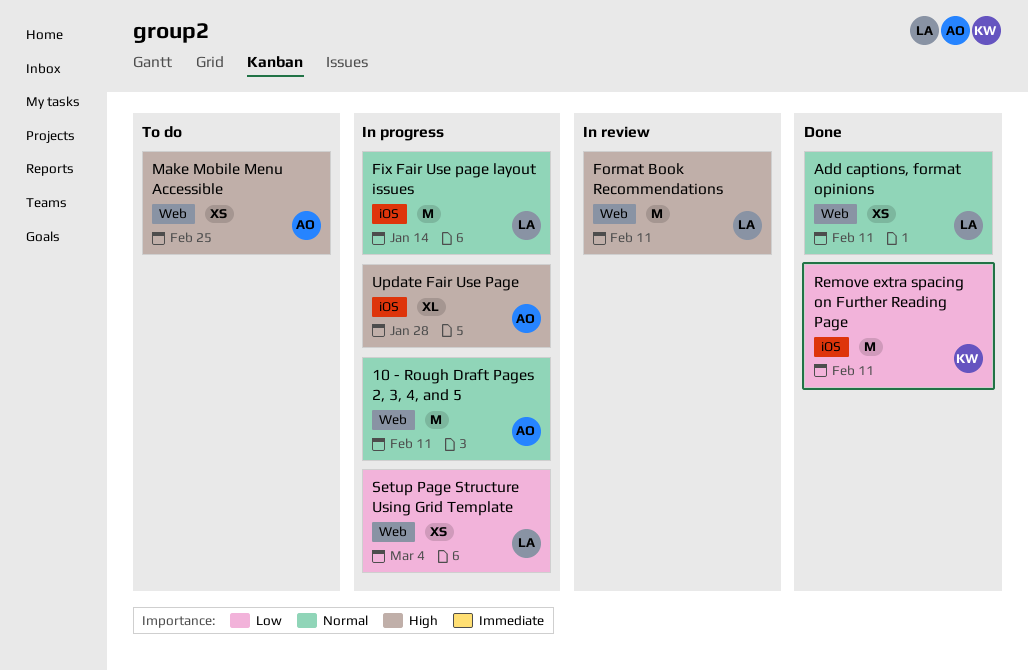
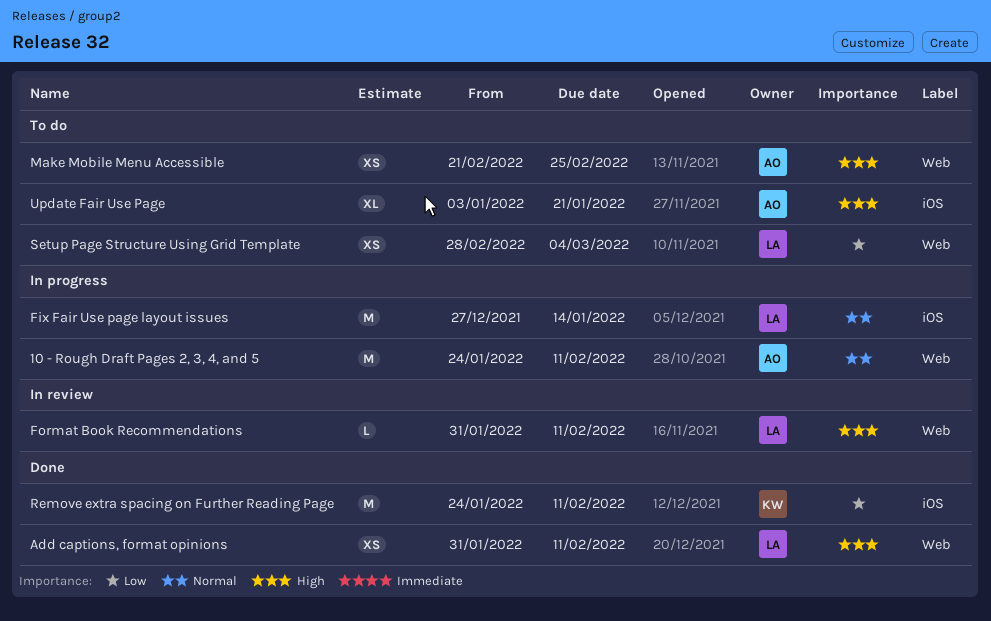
Add captions, format opinions, priority: Normal -> High
Format Book Recommendations, estimate: M -> L
Setup Page Structure Using Grid Template, status: In progress -> To do
Update Fair Use Page, status: In progress -> To do
Update Fair Use Page, due: Jan 28 -> Jan 21

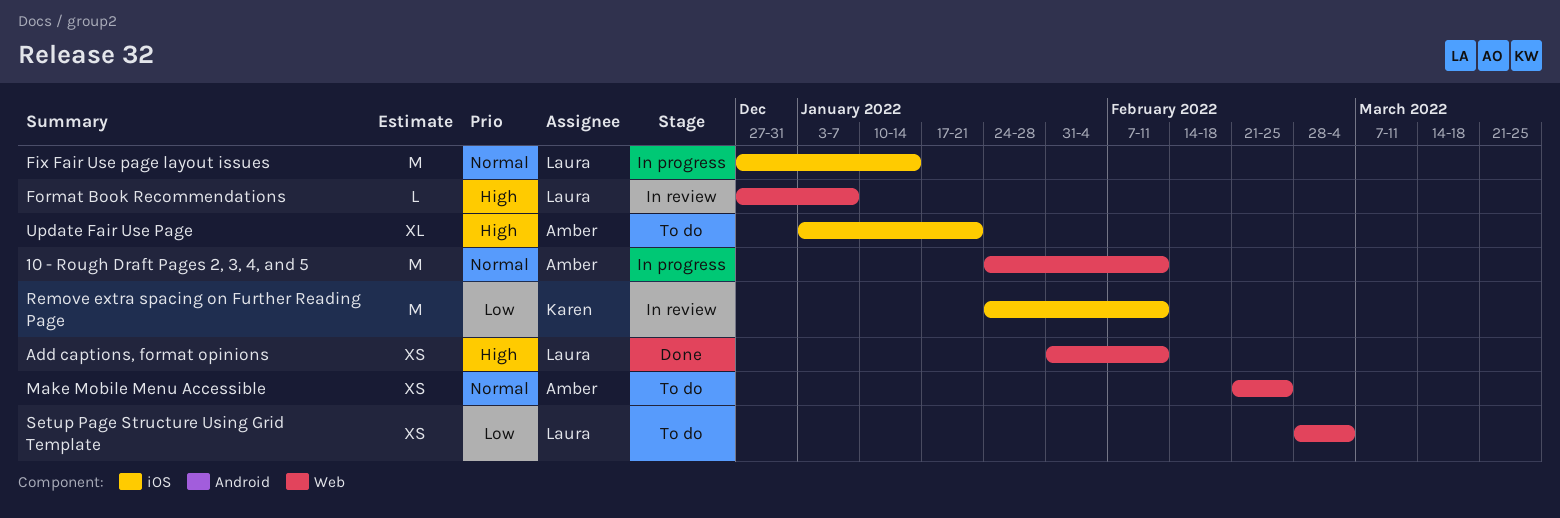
Format Book Recommendations, start: Jan 31 -> Dec 27
Format Book Recommendations, due: Feb 11 -> Jan 7
Make Mobile Menu Accessible, priority: High -> Normal
Remove extra spacing on Further Reading Page, status: Done -> In review

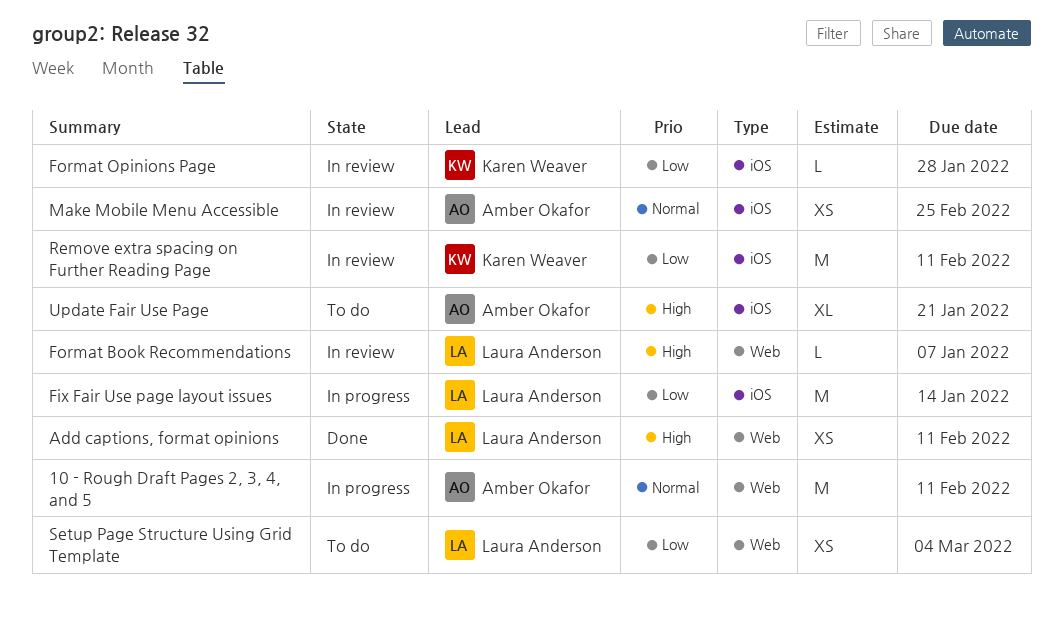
Fix Fair Use page layout issues, priority: Normal -> Low
Format Opinions Page: none -> present
Make Mobile Menu Accessible, status: To do -> In review
Make Mobile Menu Accessible, label: Web -> iOS

